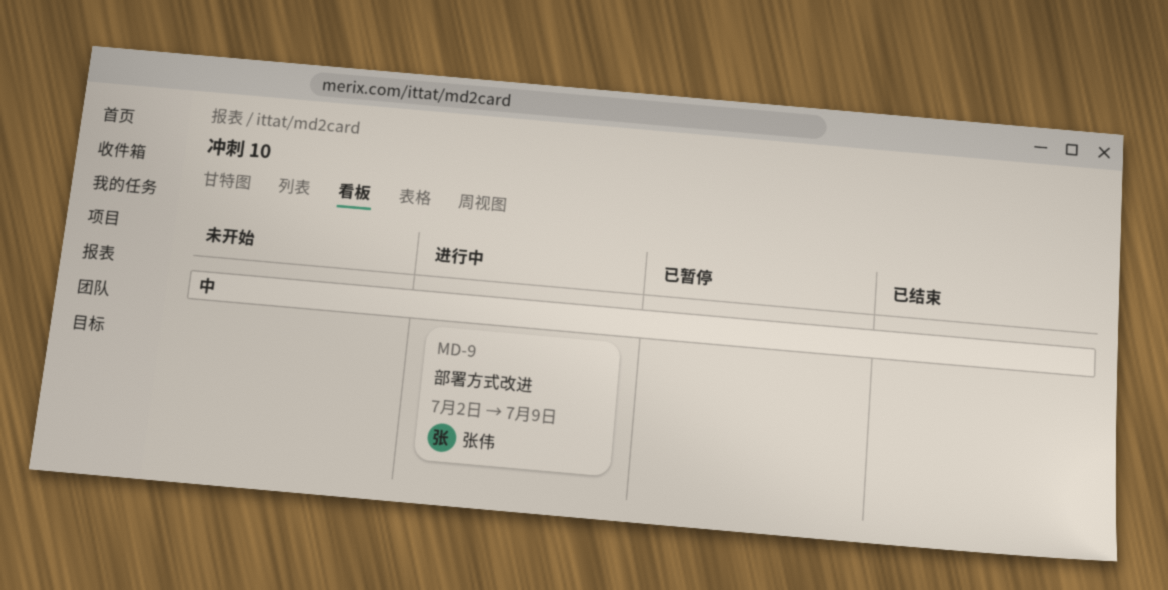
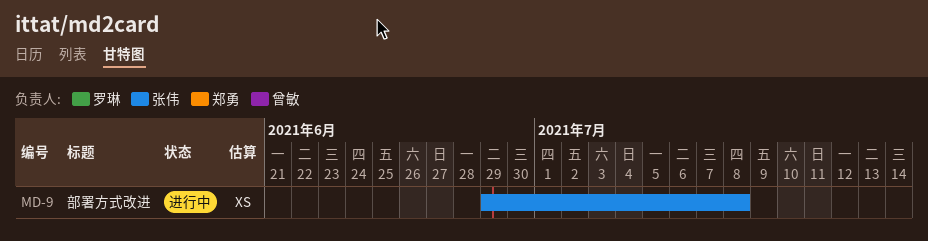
MD-9, start: Jul 2 -> Jun 29
MD-9, due: Jul 9 -> Jul 8

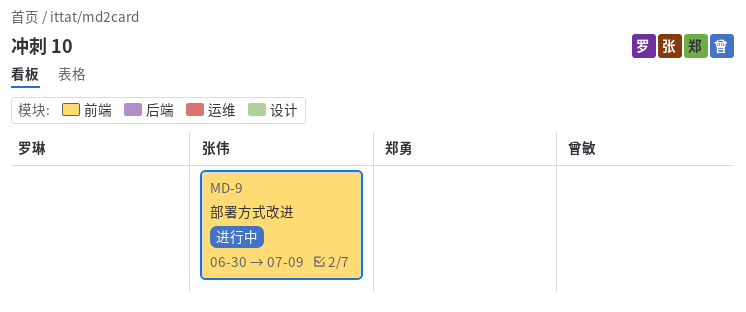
MD-9, start: Jun 29 -> Jun 30
MD-9, due: Jul 8 -> Jul 9

